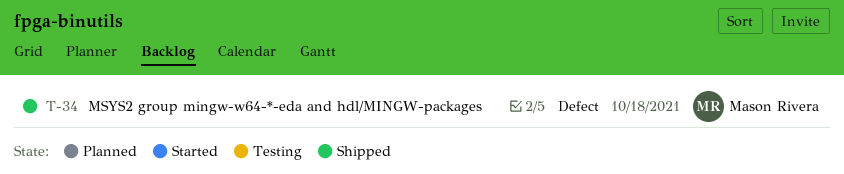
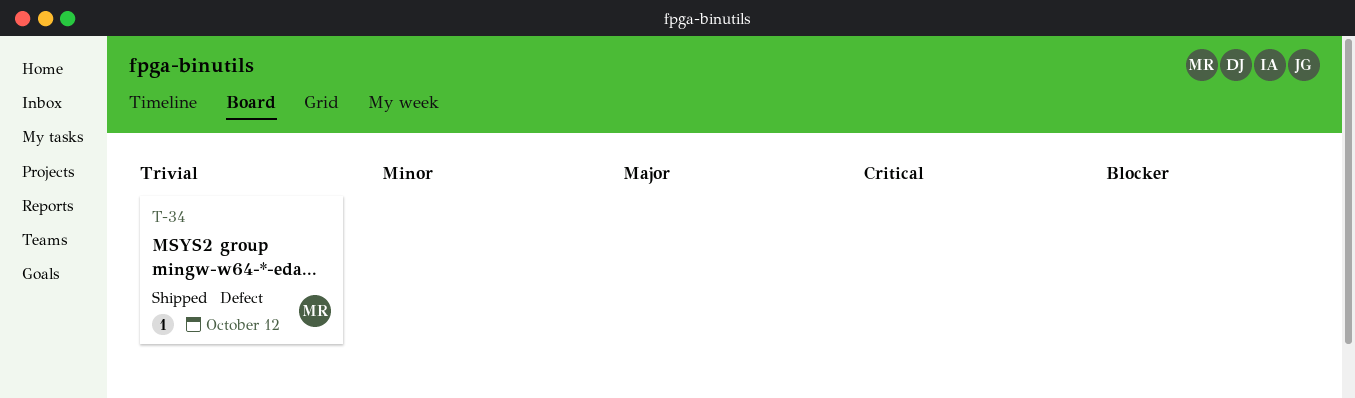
T-34, due: Oct 18 -> Oct 12

